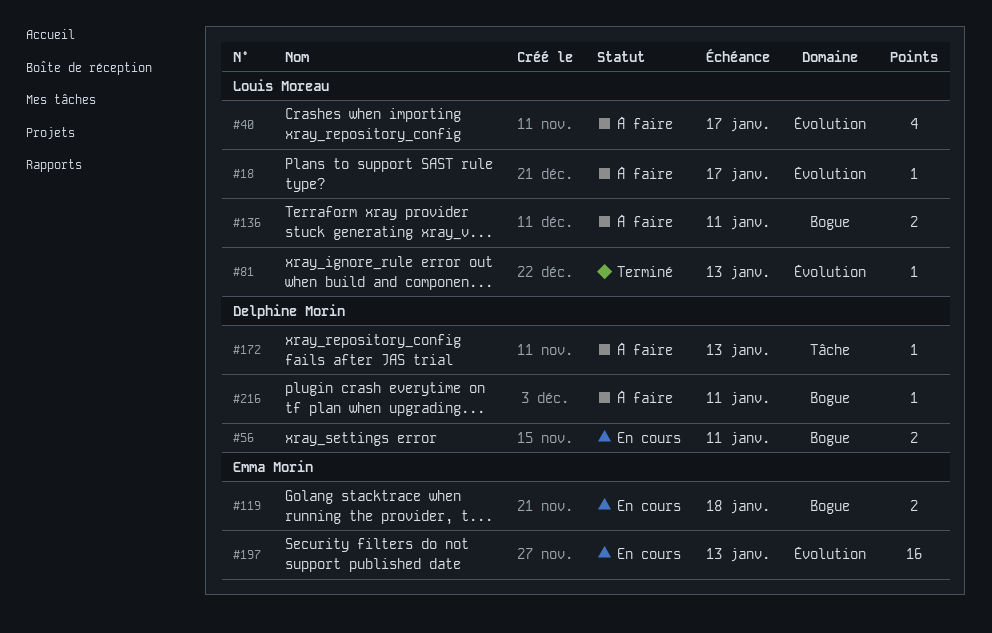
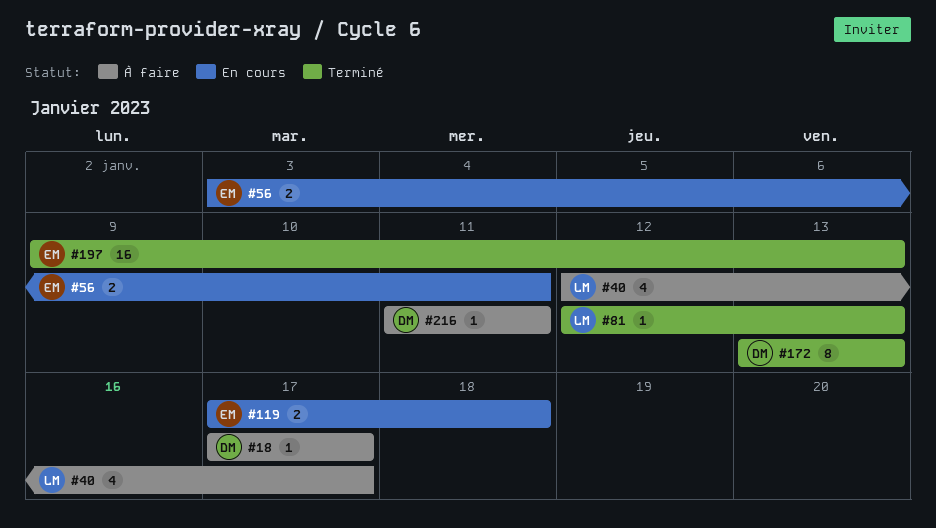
#18, owner: Louis Moreau -> Delphine Morin
#56, owner: Delphine Morin -> Emma Morin
#136: present -> none
#172, status: À faire -> Terminé
#172, estimate: 1 -> 8
#197, status: En cours -> Terminé

